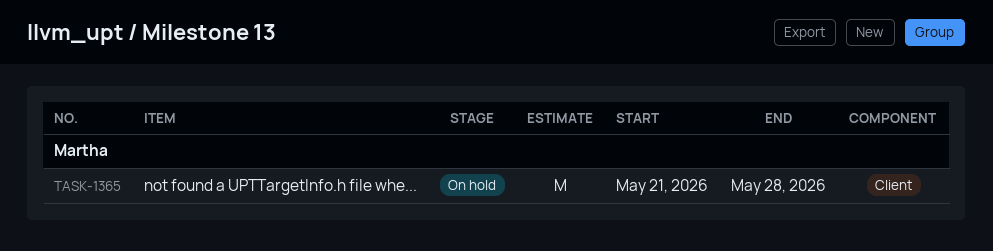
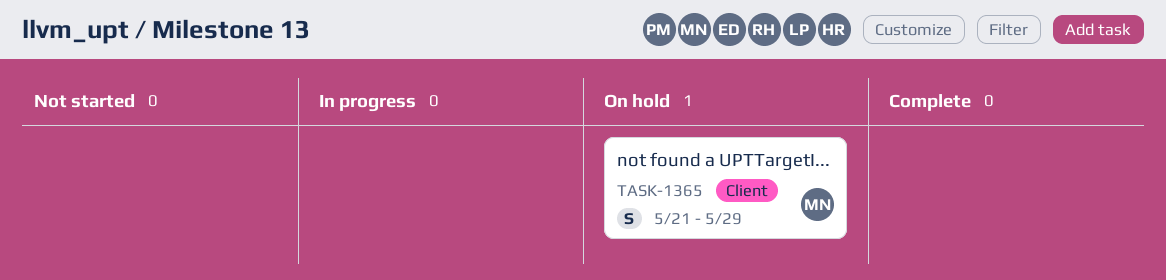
TASK-1365, estimate: M -> S
TASK-1365, due: May 28 -> May 29

